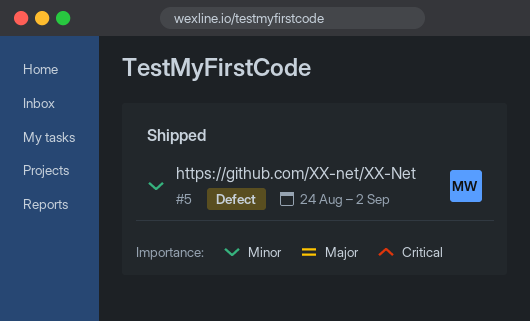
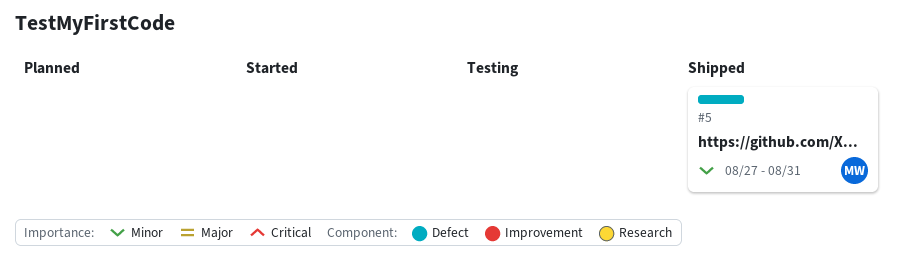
#5, start: Aug 24 -> Aug 27
#5, due: Sep 2 -> Aug 31

